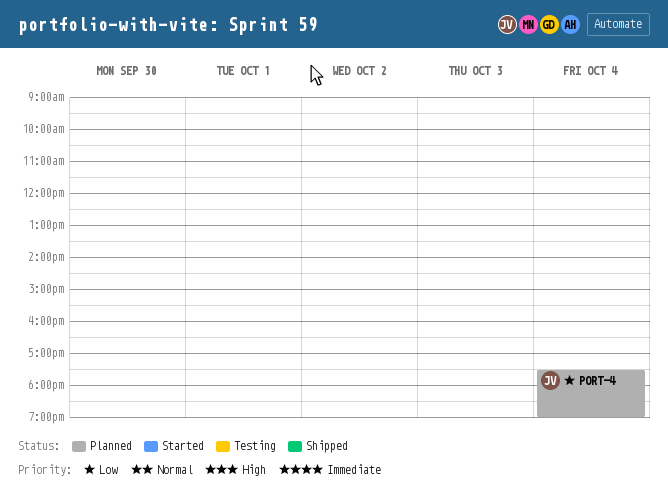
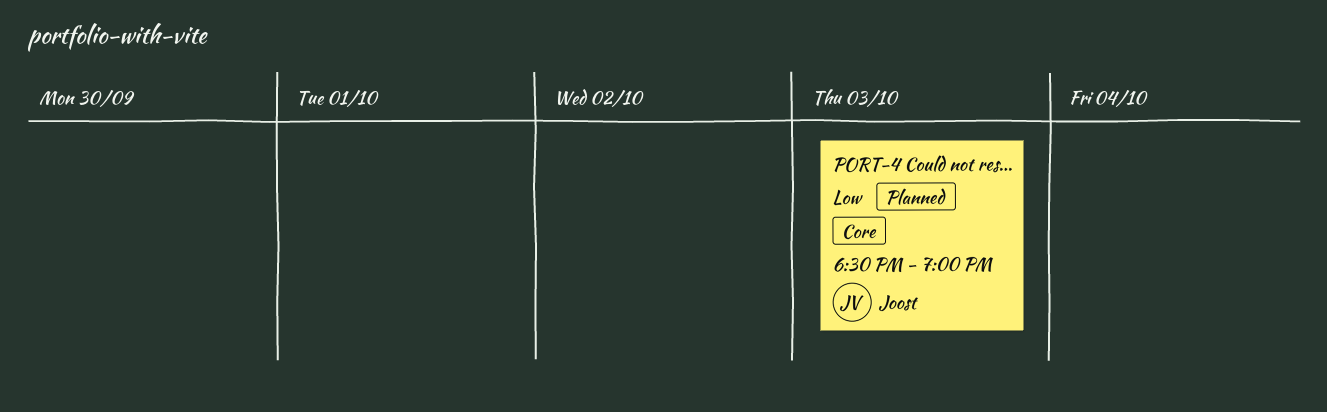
PORT-4, day: Oct 4 -> Oct 3
PORT-4, begins: 17:30 -> 18:30

